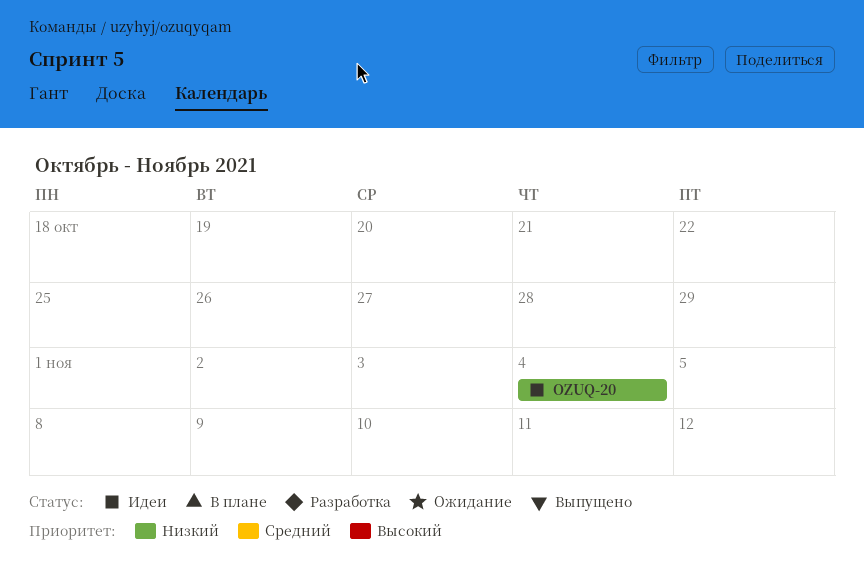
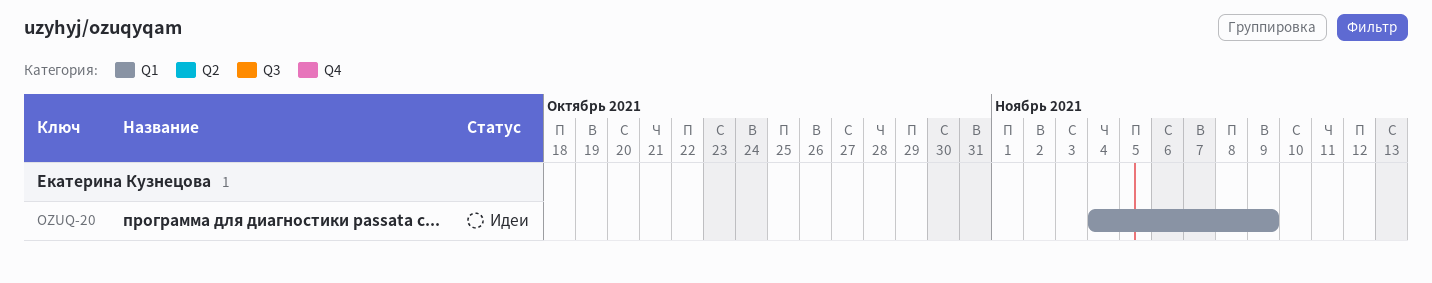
OZUQ-20, due: Nov 4 -> Nov 9

